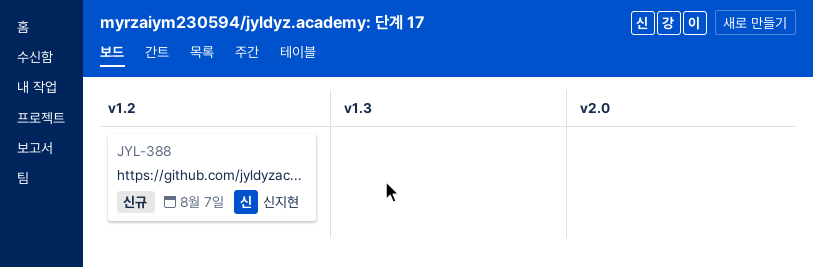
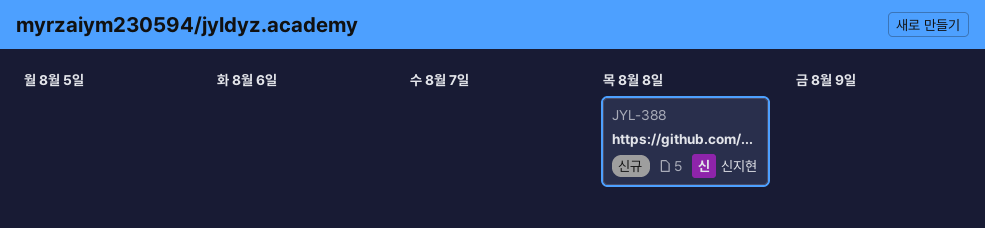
JYL-388, due: Aug 7 -> Aug 8

